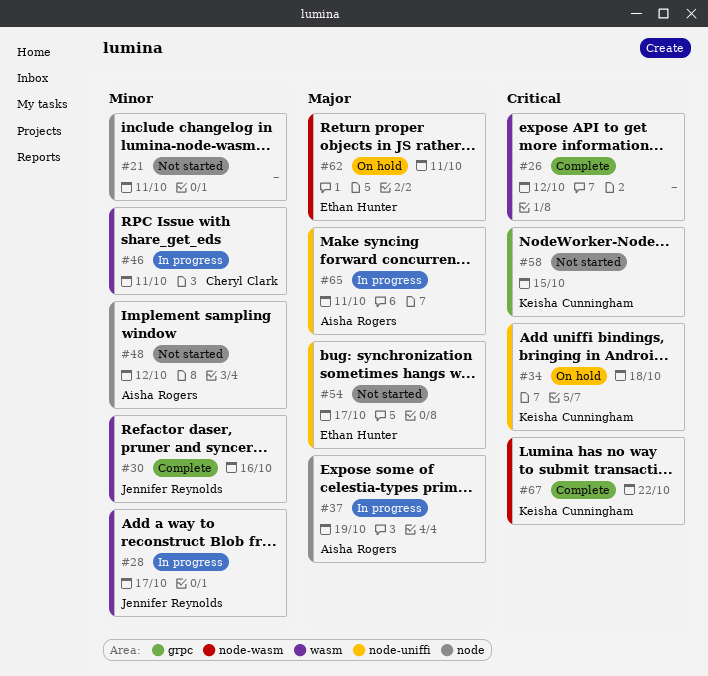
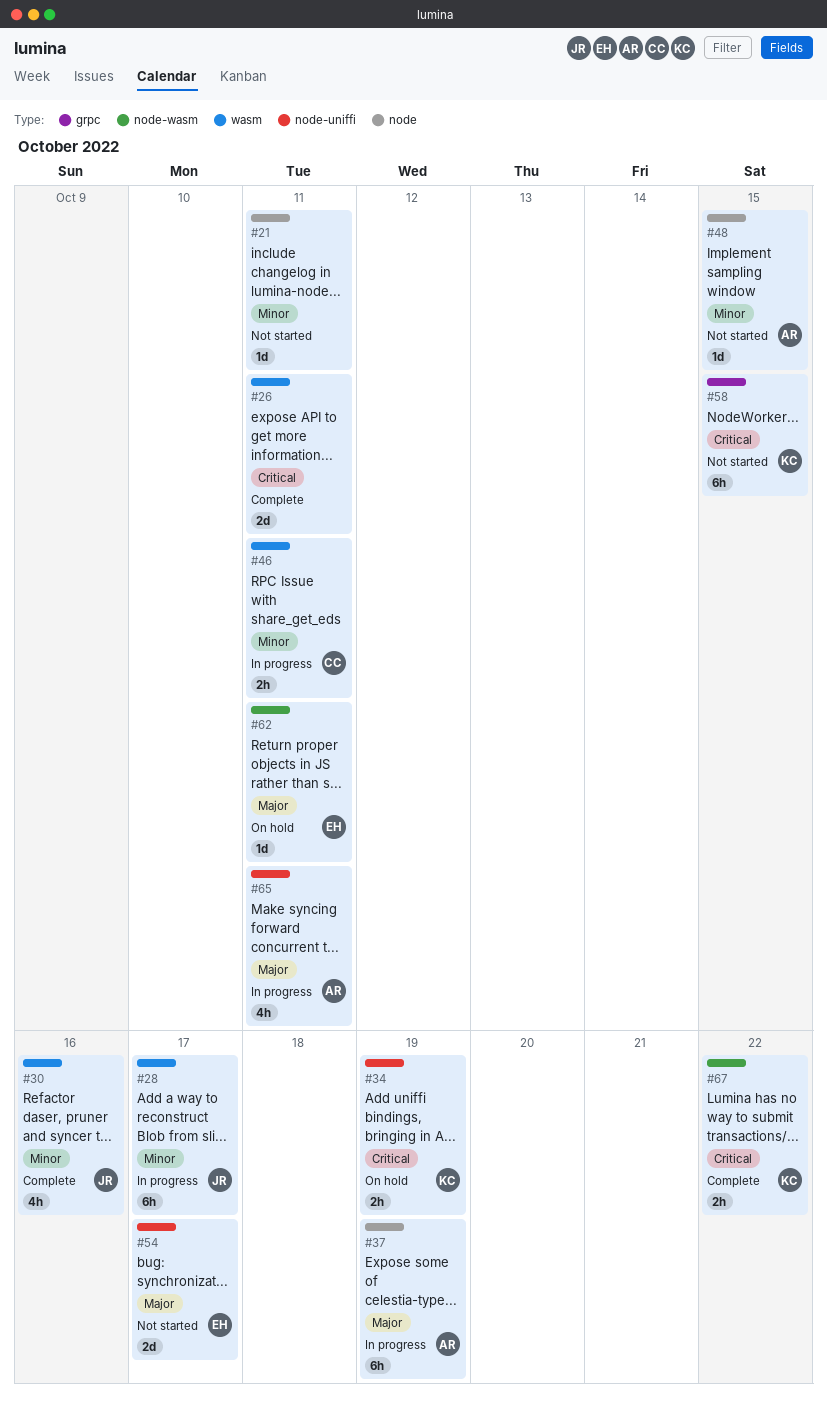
#26, due: Oct 12 -> Oct 11
#34, due: Oct 18 -> Oct 19
#48, due: Oct 12 -> Oct 15

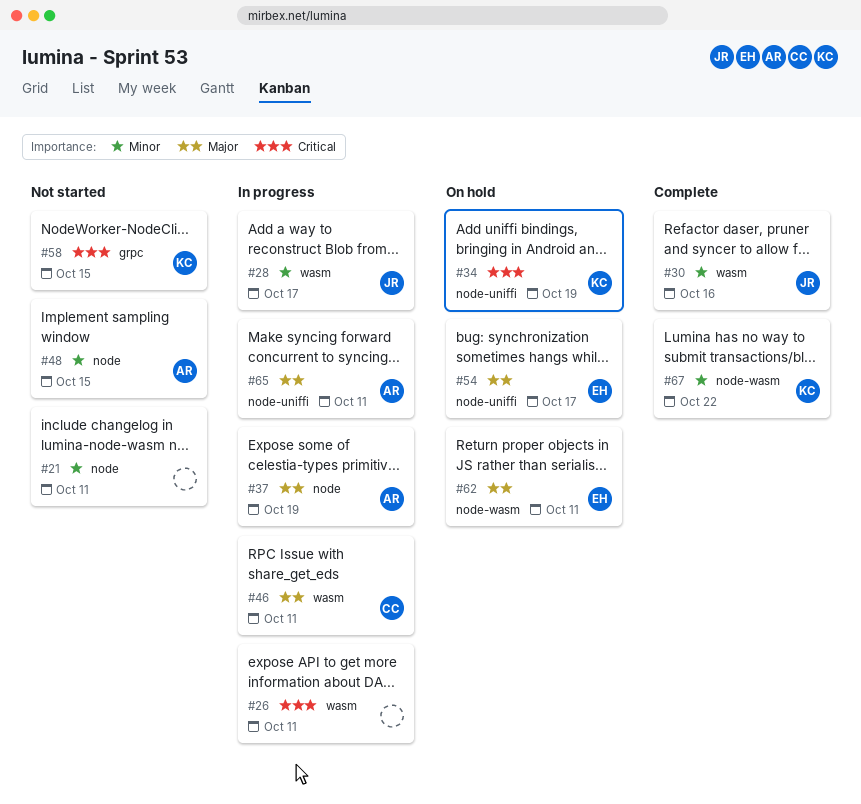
#26, status: Complete -> In progress
#46, priority: Minor -> Major
#54, status: Not started -> On hold
#67, priority: Critical -> Minor

